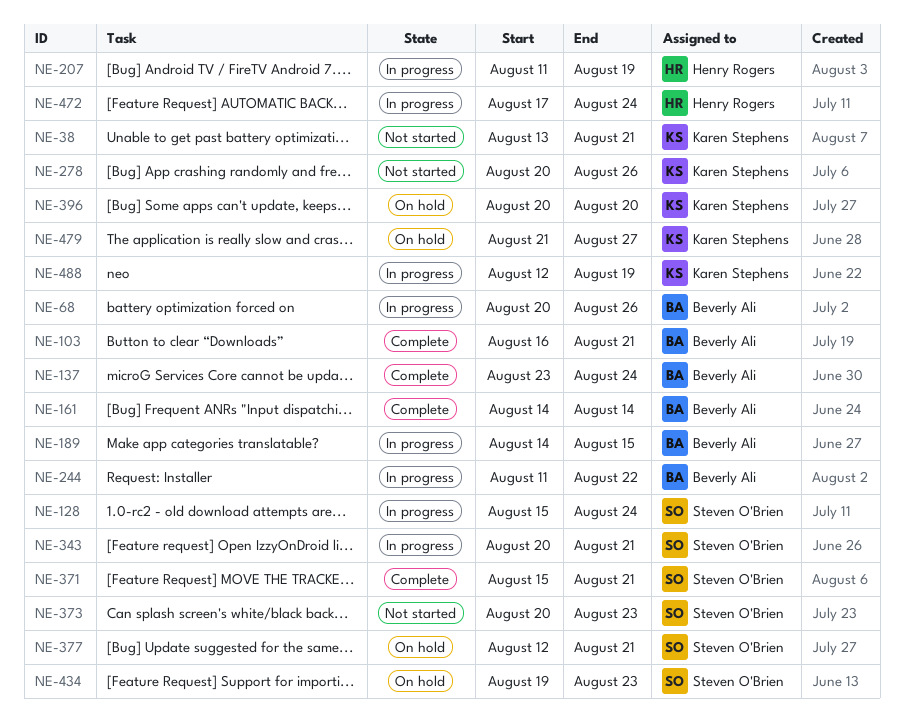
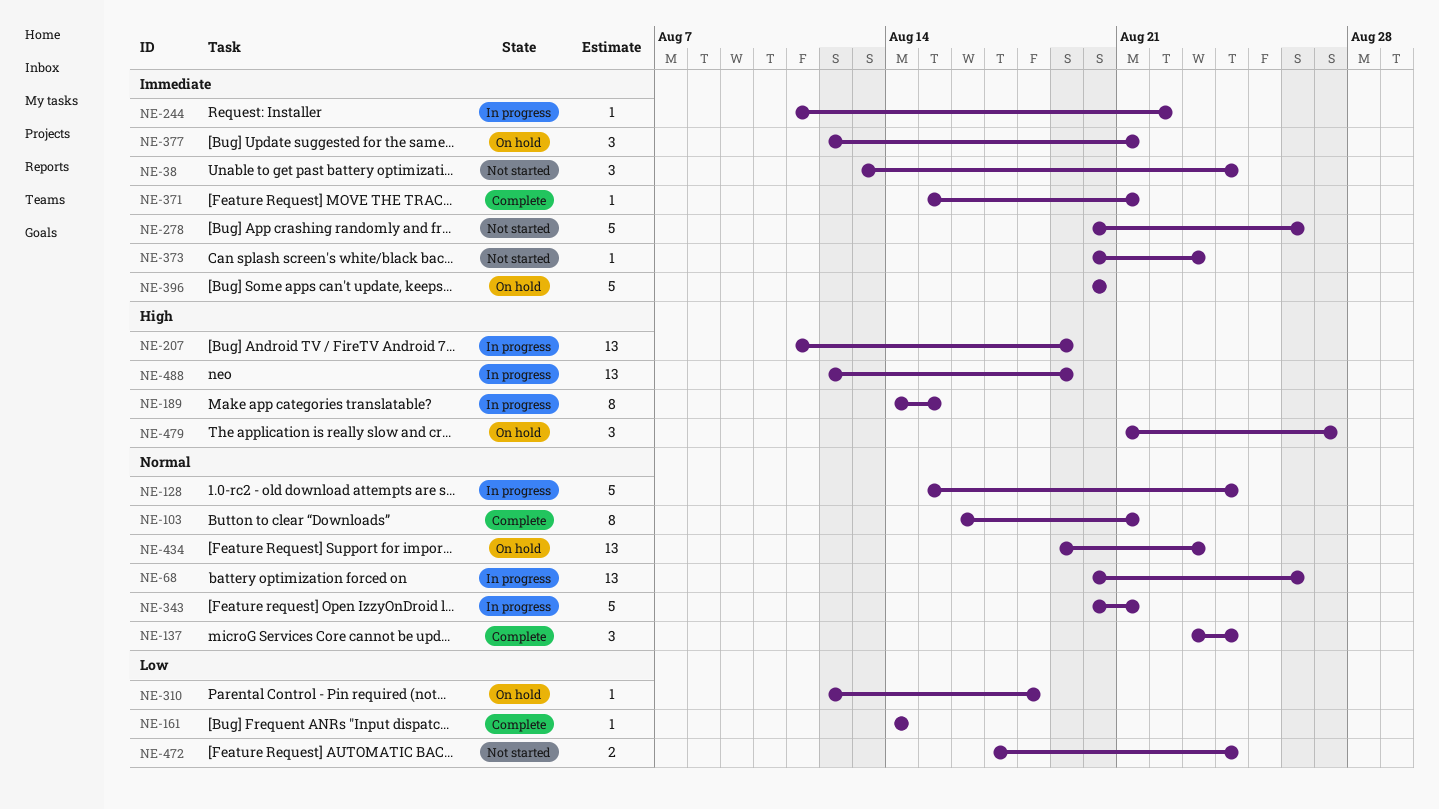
NE-38, due: Aug 21 -> Aug 24
NE-310: none -> present
NE-472, status: In progress -> Not started

